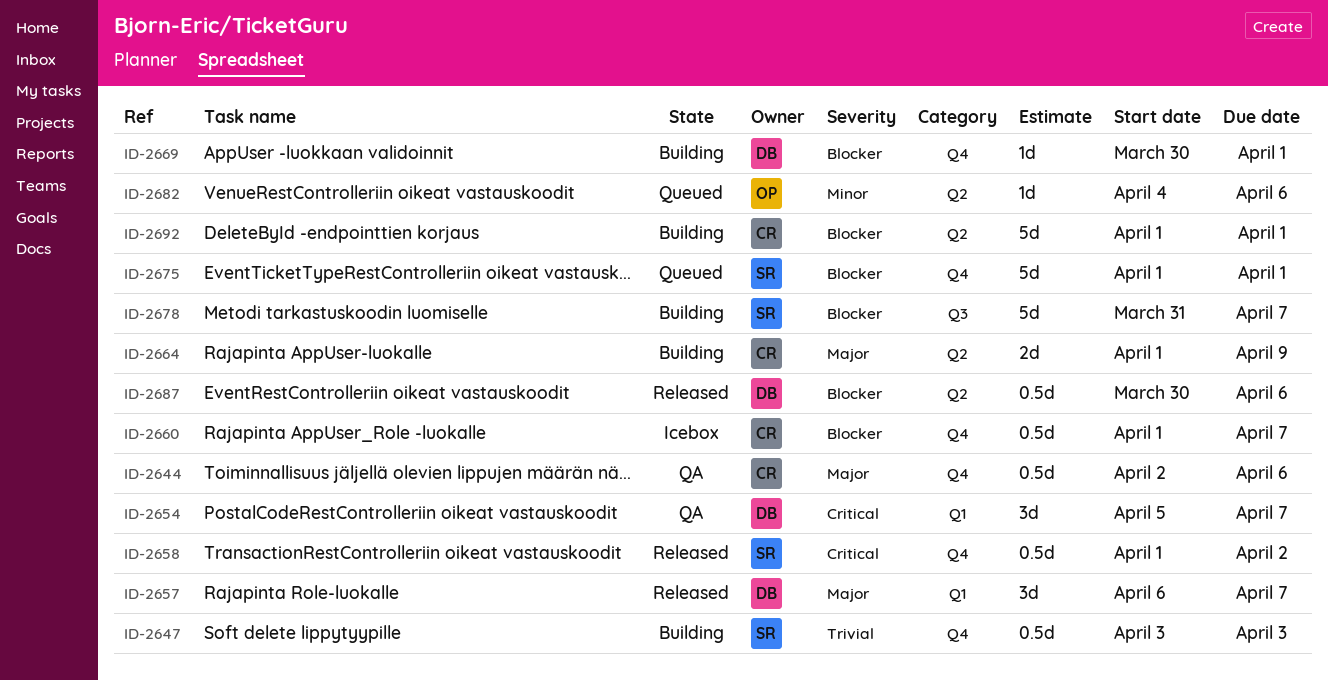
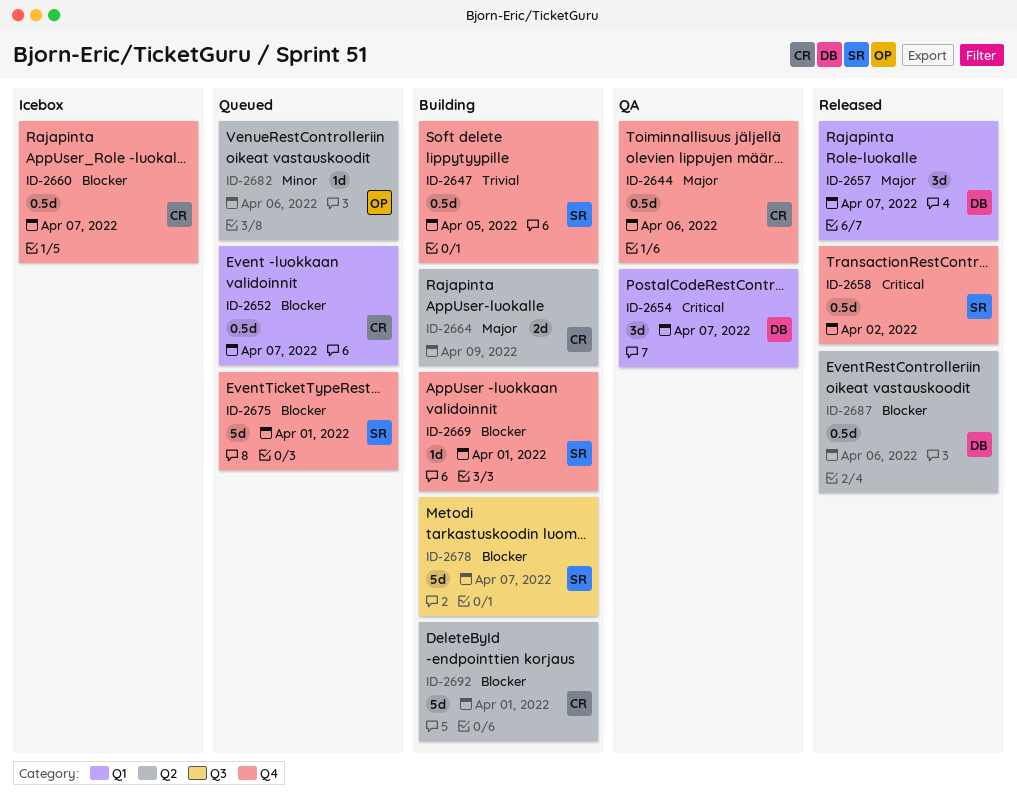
ID-2647, due: Apr 3 -> Apr 5
ID-2652: none -> present
ID-2669, owner: DB -> SR

